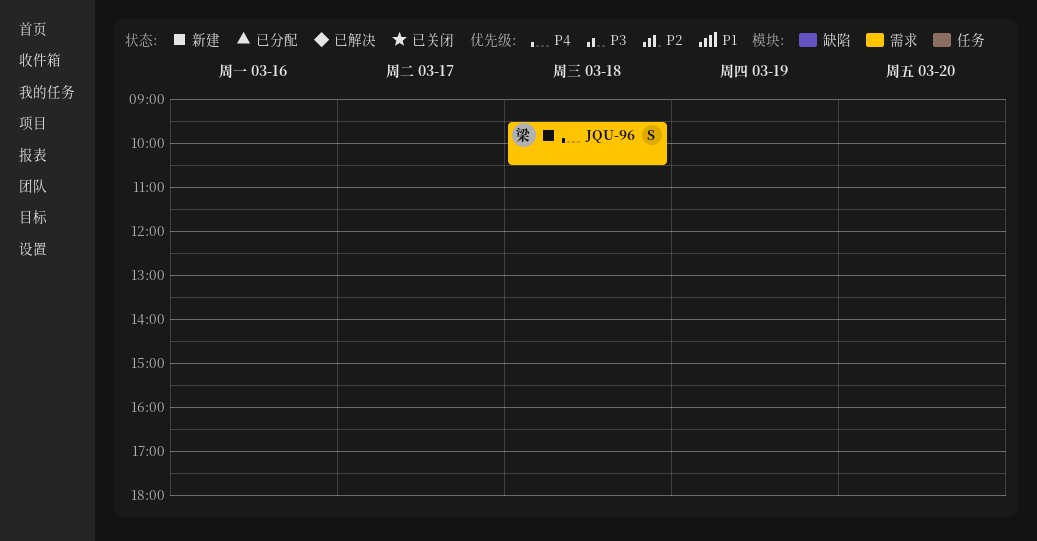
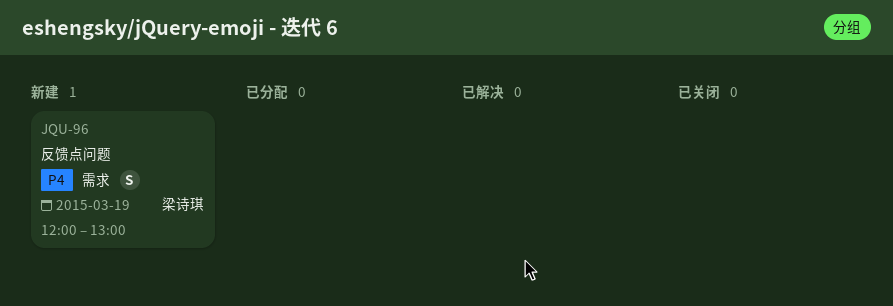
JQU-96, day: Mar 18 -> Mar 19
JQU-96, begins: 09:30 -> 12:00
JQU-96, ends: 10:30 -> 13:00

